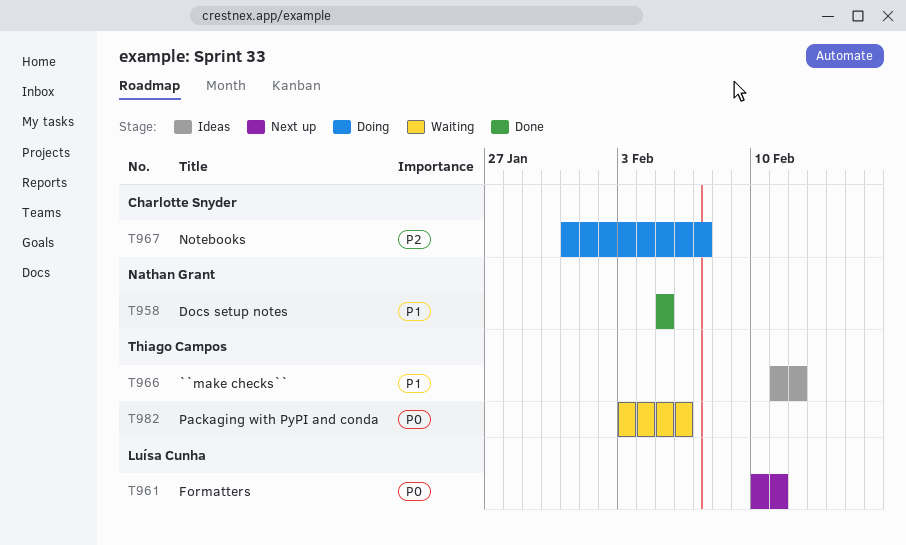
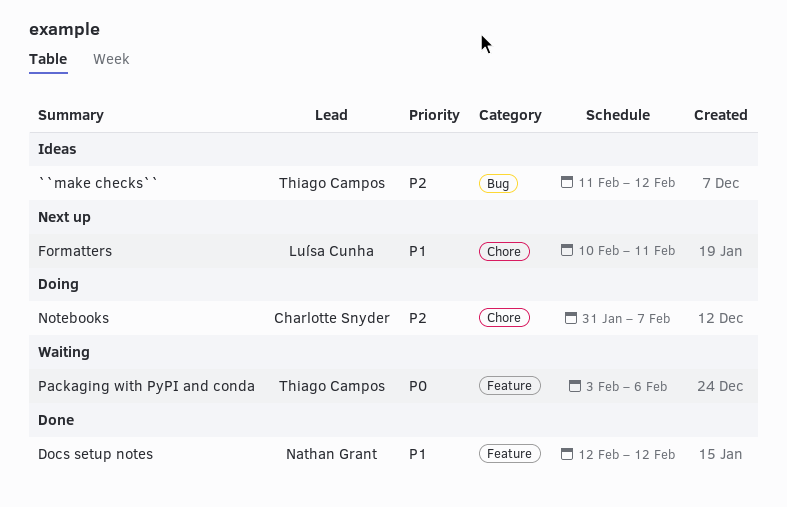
``make checks``, priority: P1 -> P2
Docs setup notes, start: Feb 5 -> Feb 12
Docs setup notes, due: Feb 5 -> Feb 12
Formatters, priority: P0 -> P1

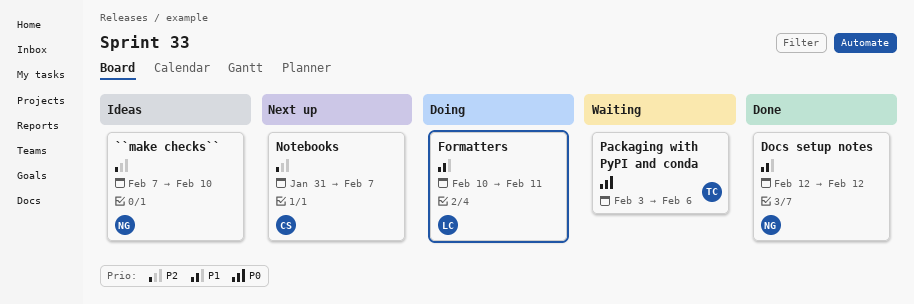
``make checks``, owner: Thiago Campos -> Nathan Grant
``make checks``, start: Feb 11 -> Feb 7
``make checks``, due: Feb 12 -> Feb 10
Formatters, status: Next up -> Doing
Notebooks, status: Doing -> Next up

